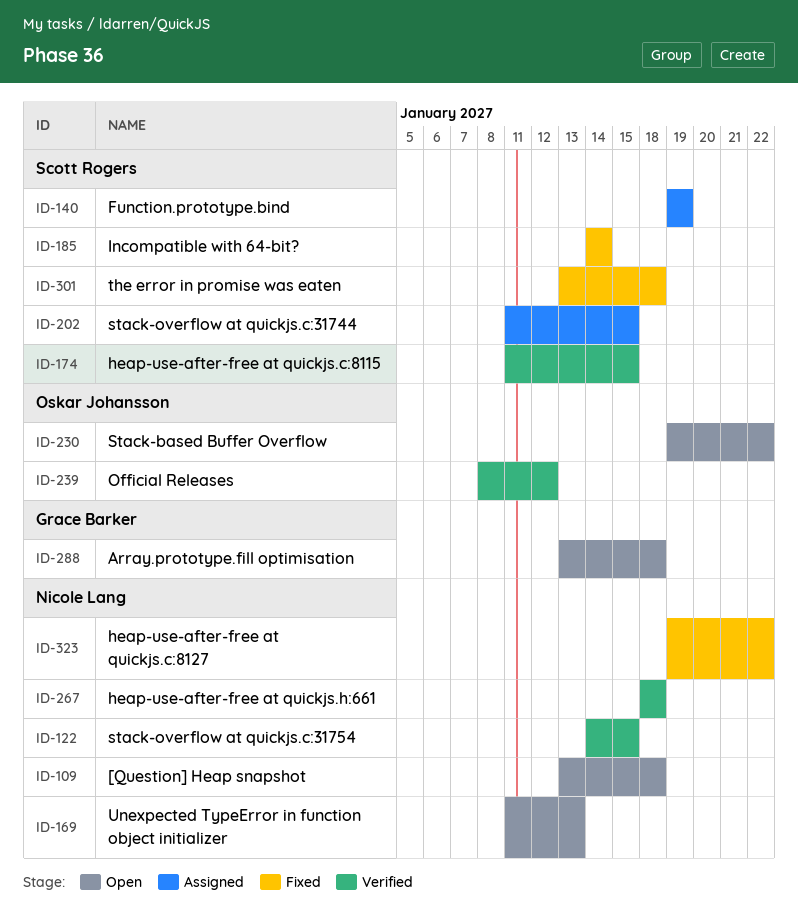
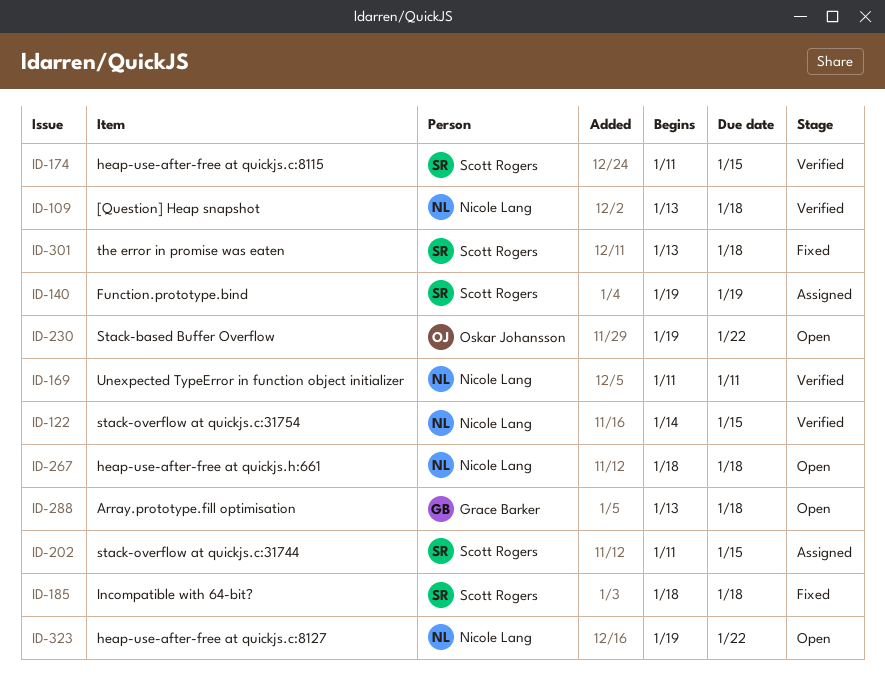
ID-109, status: Open -> Verified
ID-169, status: Open -> Verified
ID-169, due: Jan 13 -> Jan 11
ID-185, start: Jan 14 -> Jan 18
ID-185, due: Jan 14 -> Jan 18
ID-239: present -> none
ID-267, status: Verified -> Open
ID-323, status: Fixed -> Open

